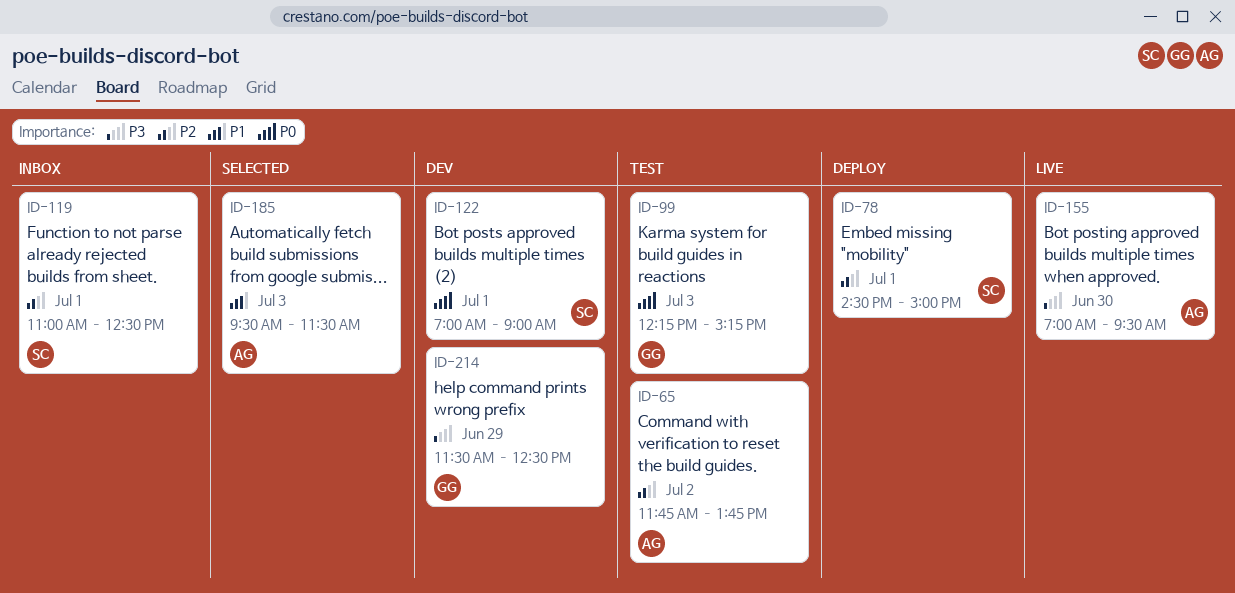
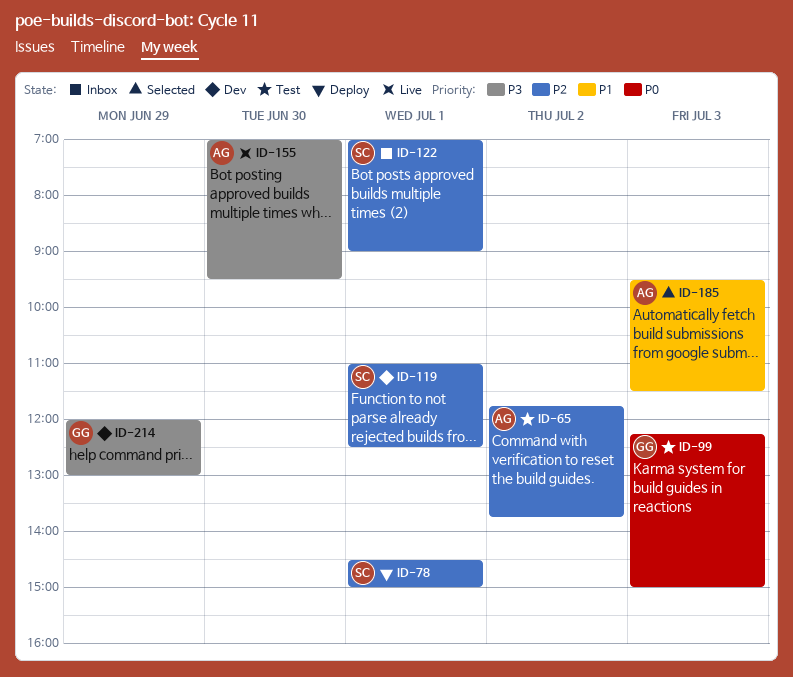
ID-99, ends: 15:15 -> 15:00
ID-119, status: Inbox -> Dev
ID-122, status: Dev -> Inbox
ID-122, priority: P0 -> P2
ID-214, begins: 11:30 -> 12:00
ID-214, ends: 12:30 -> 13:00

